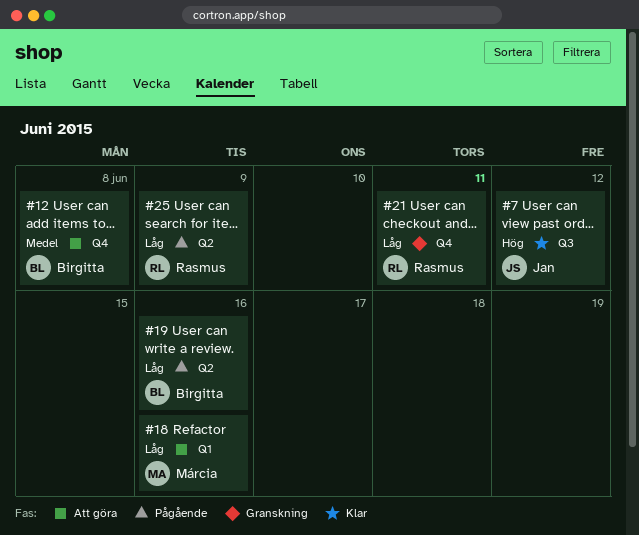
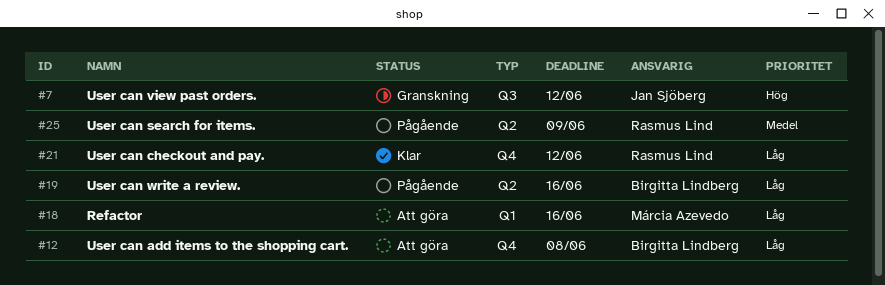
#7, status: Klar -> Granskning
#12, priority: Medel -> Låg
#21, status: Granskning -> Klar
#21, due: Jun 11 -> Jun 12
#25, priority: Låg -> Medel

